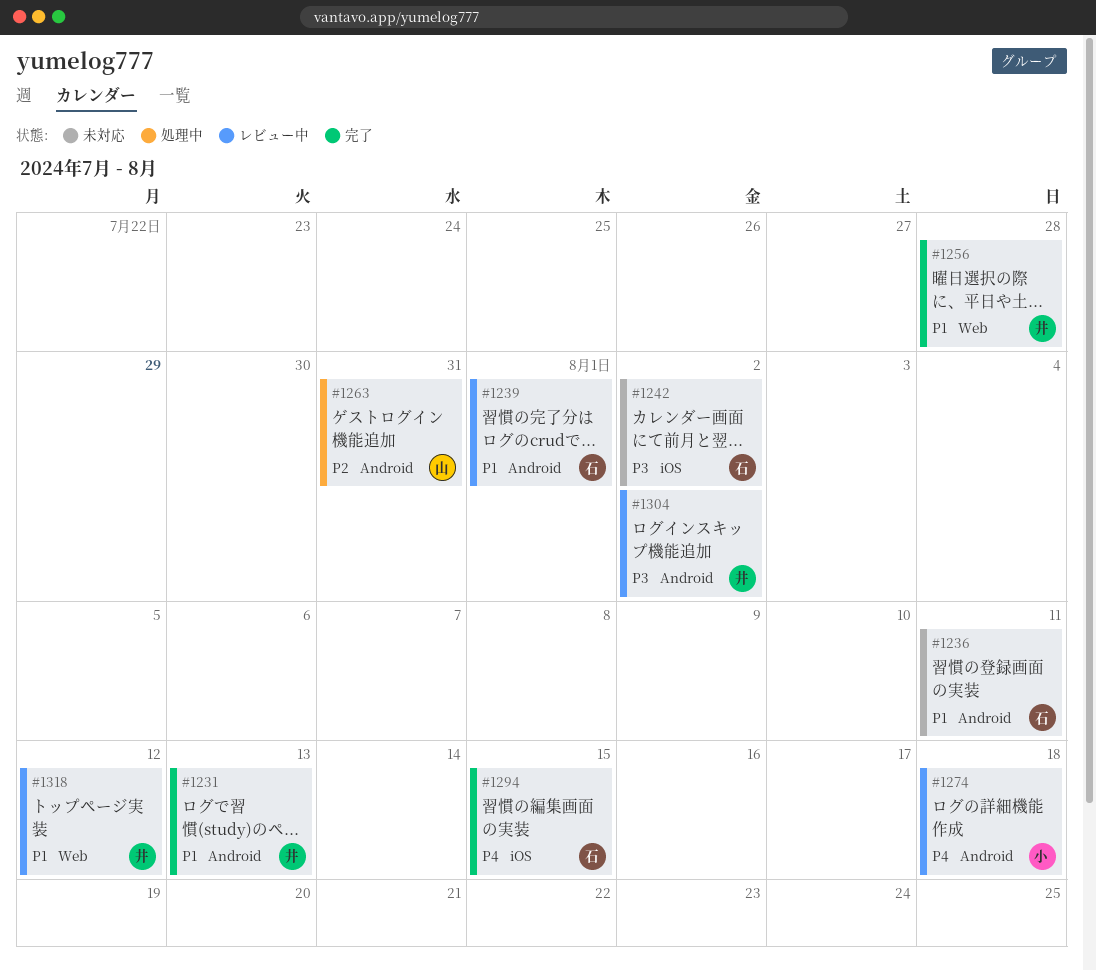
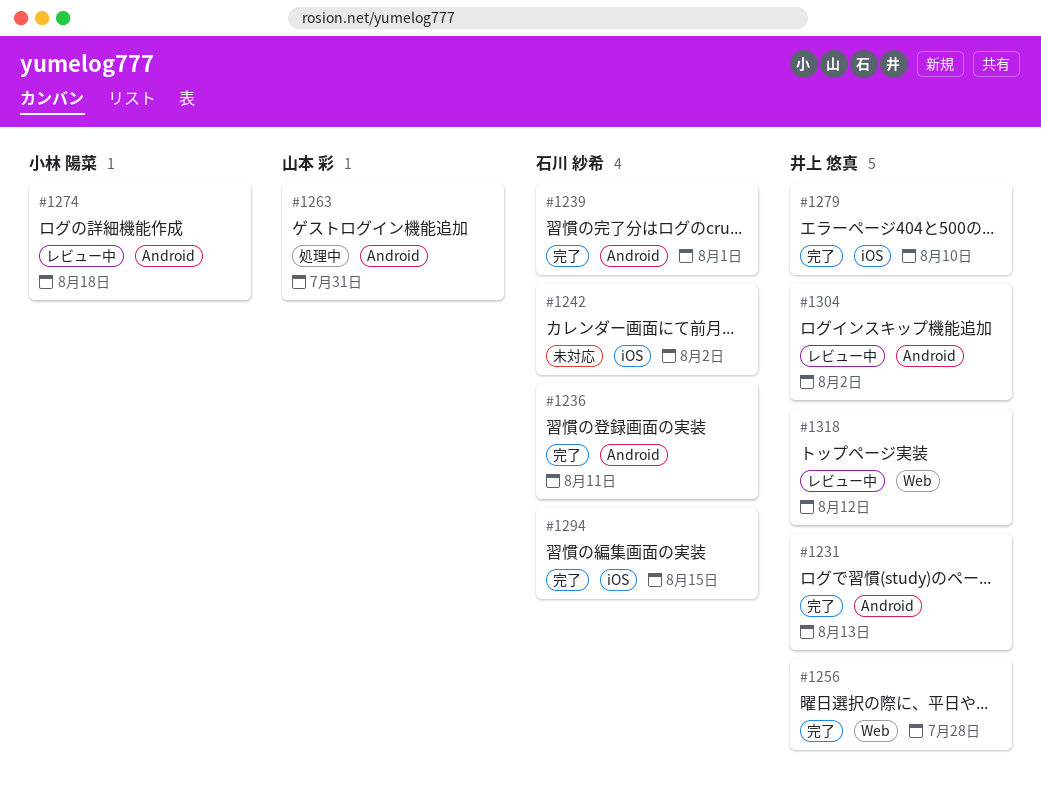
#1236, status: 未対応 -> 完了
#1239, status: レビュー中 -> 完了
#1279: none -> present

